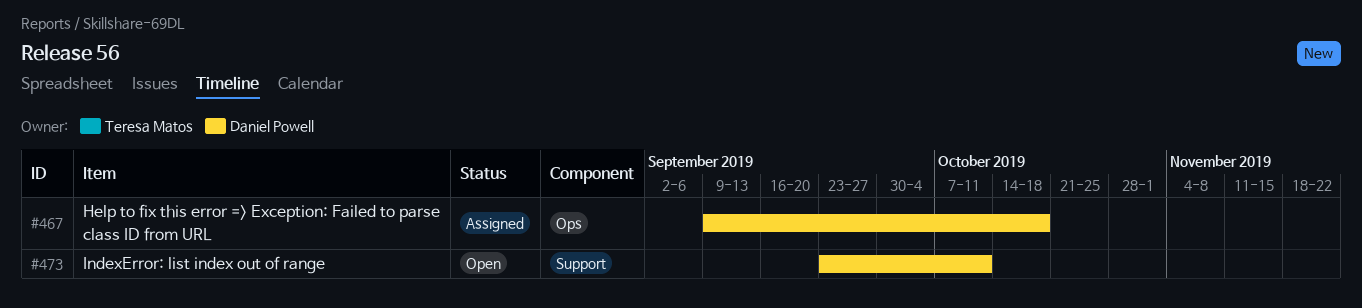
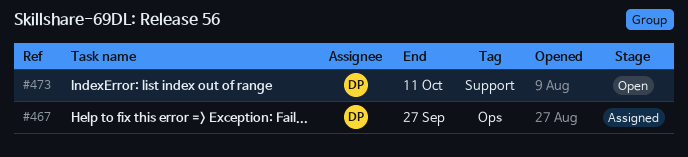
#467, due: Oct 18 -> Sep 27

